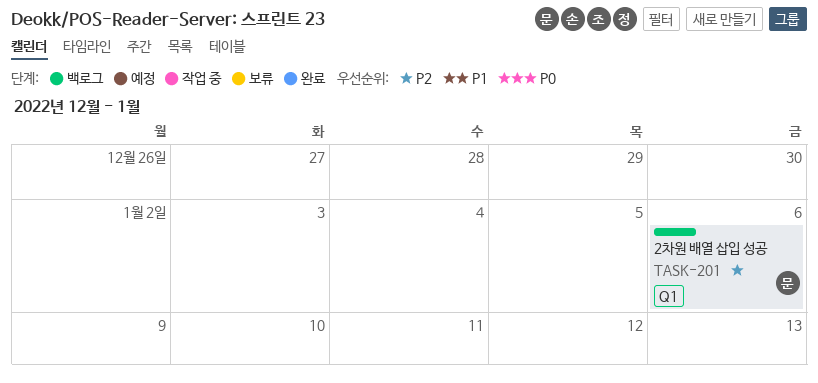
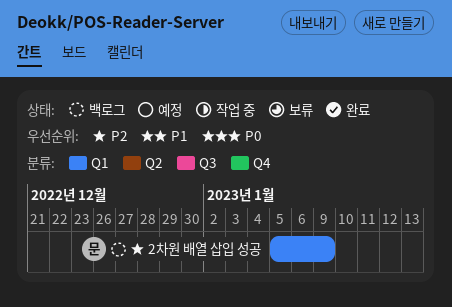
2차원 배열 삽입 성공, due: Jan 6 -> Jan 9

